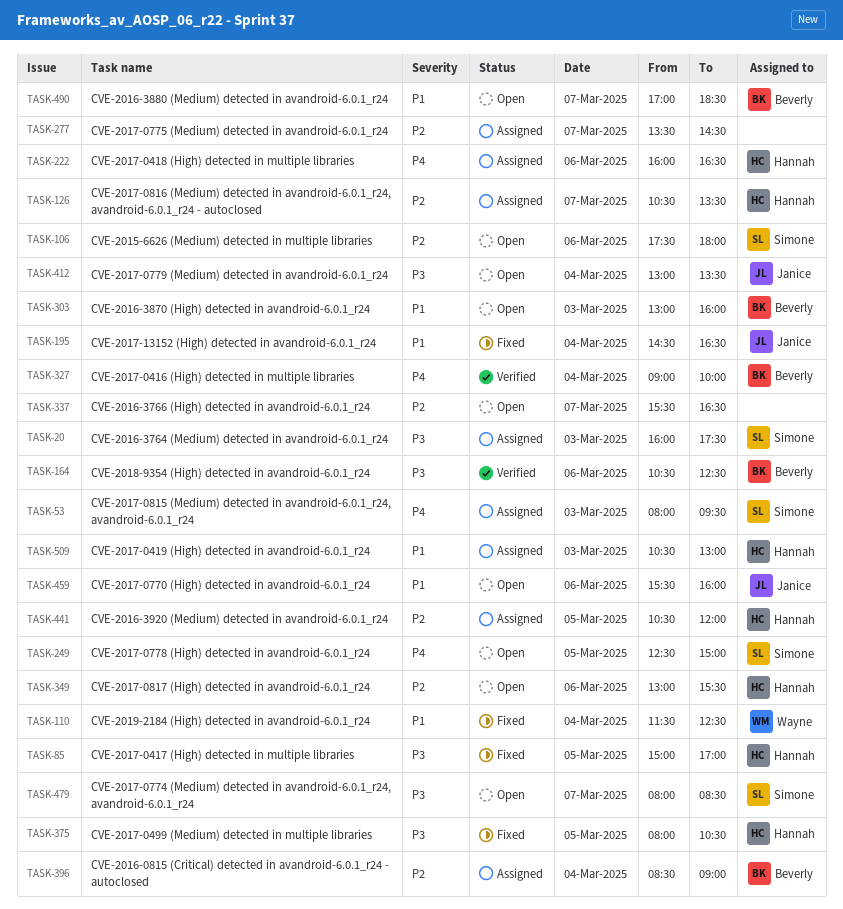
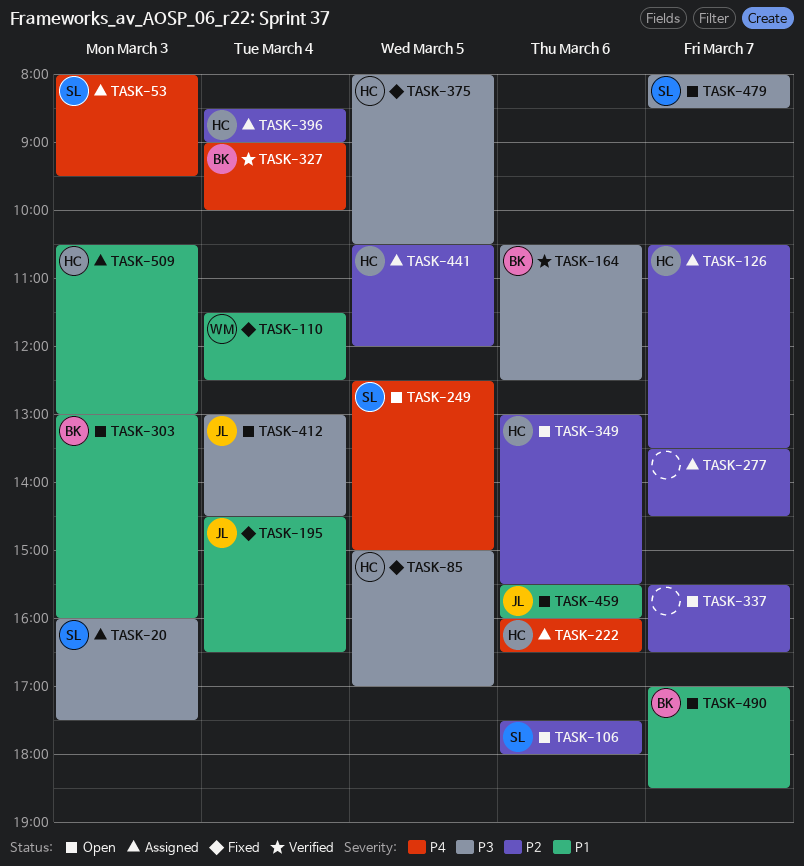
TASK-396, owner: Beverly -> Hannah
TASK-412, ends: 13:30 -> 14:30

